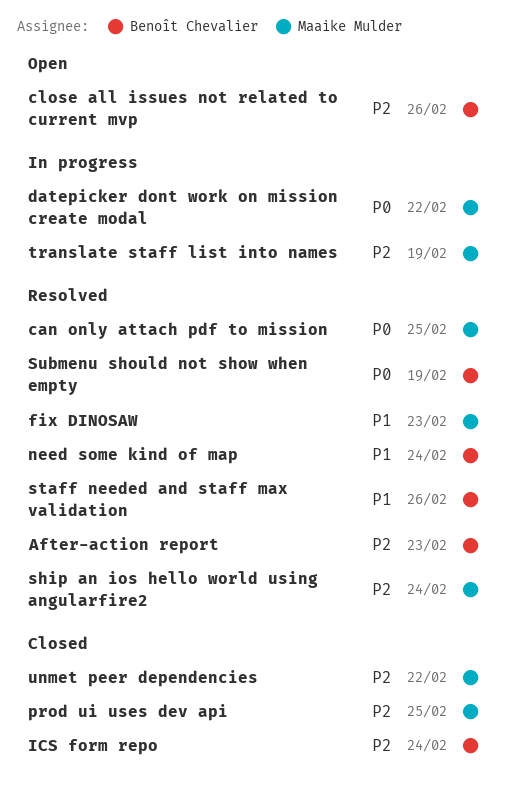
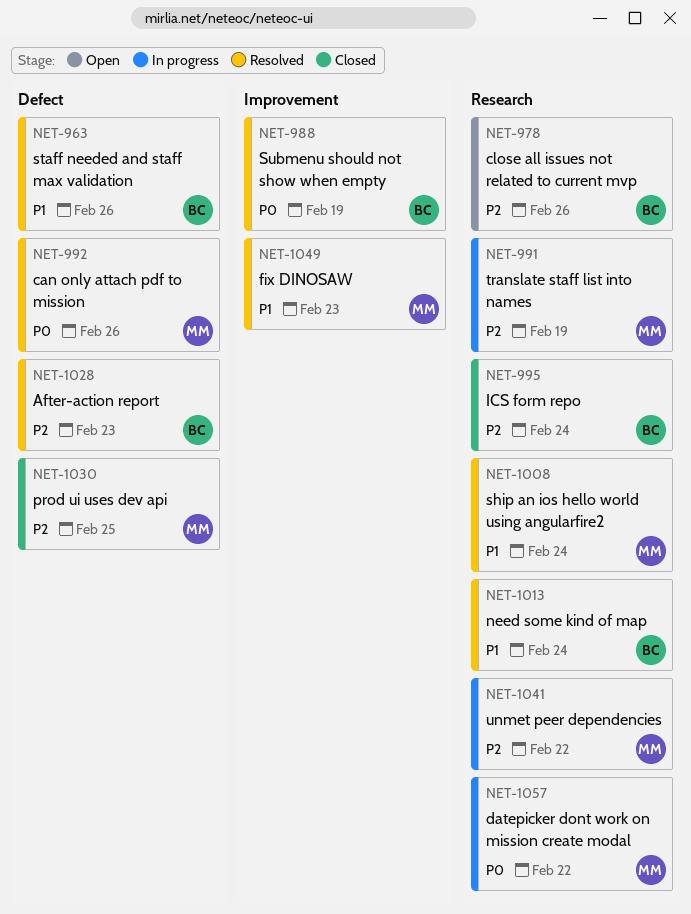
can only attach pdf to mission, due: Feb 25 -> Feb 26
ship an ios hello world using angularfire2, priority: P2 -> P1
unmet peer dependencies, status: Closed -> In progress

